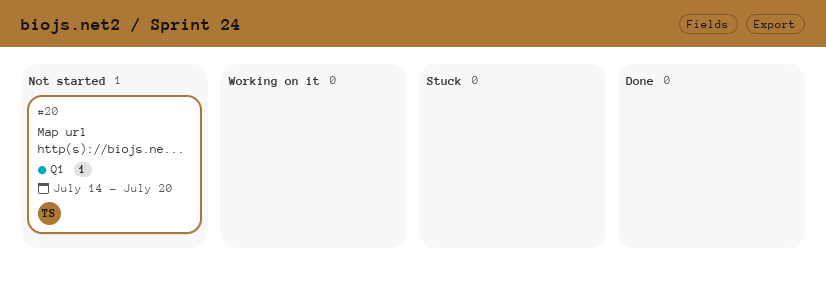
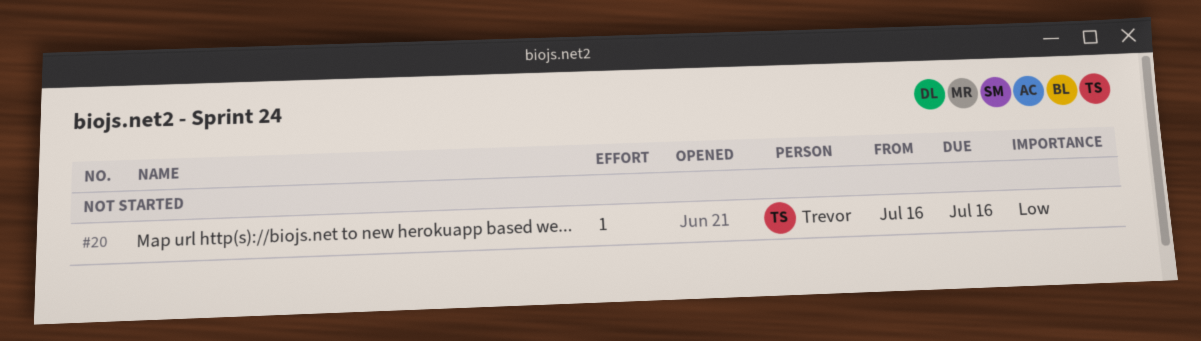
#20, start: Jul 14 -> Jul 16
#20, due: Jul 20 -> Jul 16

